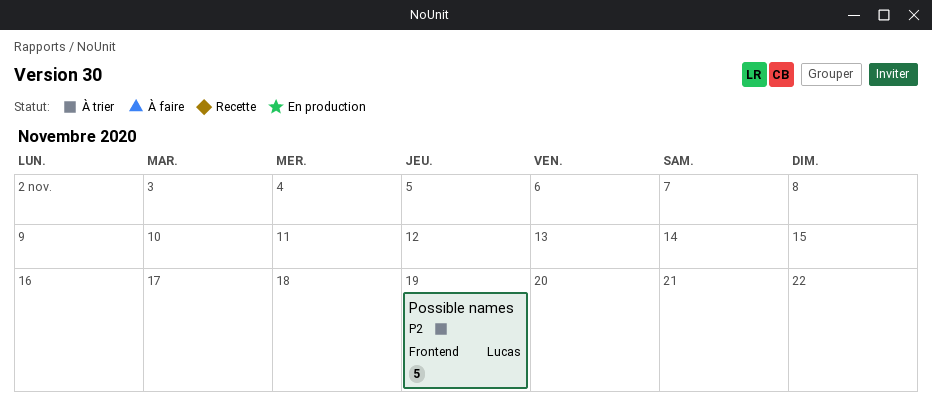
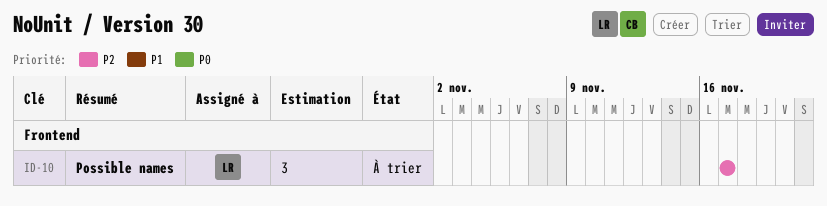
Possible names, estimate: 5 -> 3
Possible names, due: Nov 19 -> Nov 17

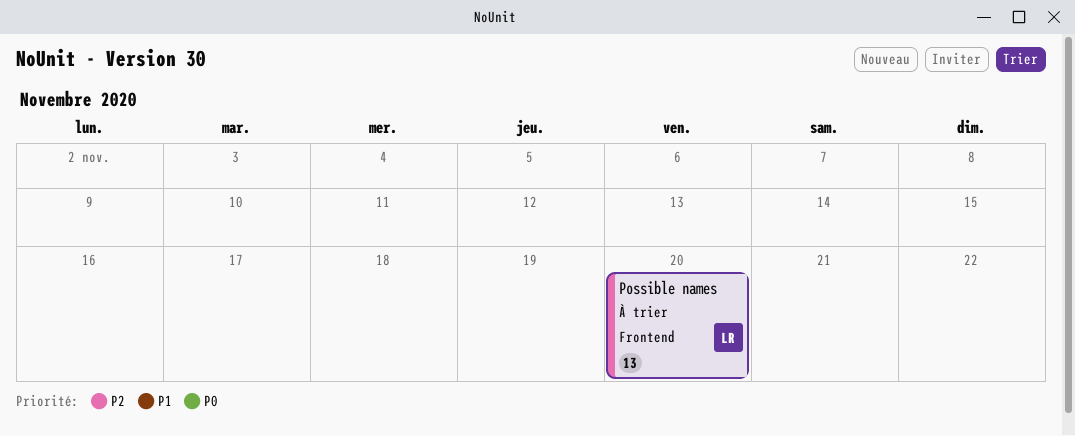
Possible names, estimate: 3 -> 13
Possible names, due: Nov 17 -> Nov 20

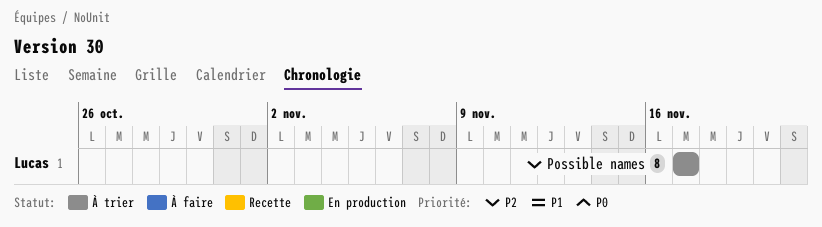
Possible names, estimate: 13 -> 8
Possible names, due: Nov 20 -> Nov 17

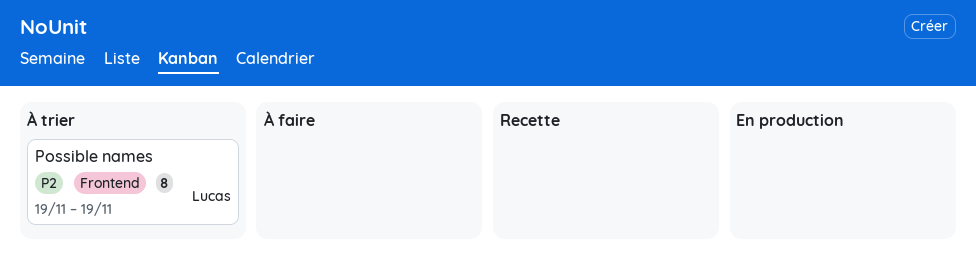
Possible names, start: Nov 17 -> Nov 19
Possible names, due: Nov 17 -> Nov 19

